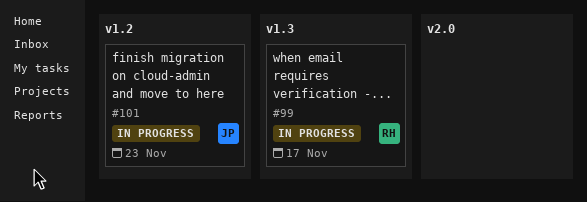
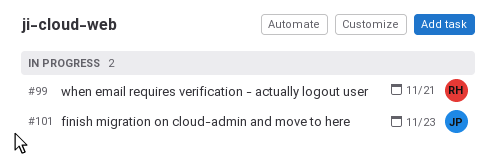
#99, due: Nov 17 -> Nov 21

